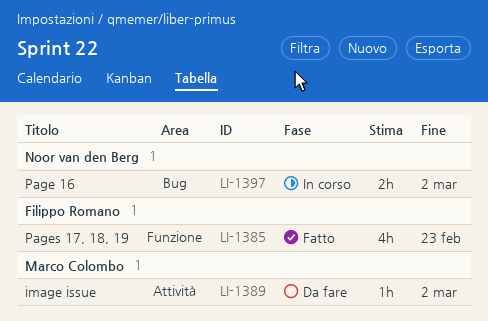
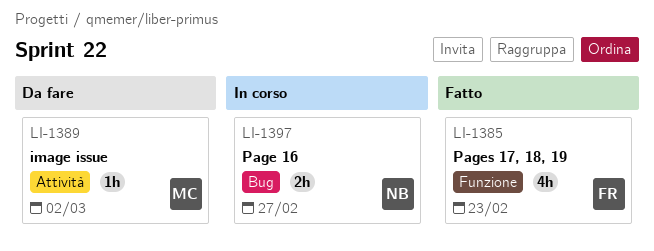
LI-1397, due: Mar 2 -> Feb 27

